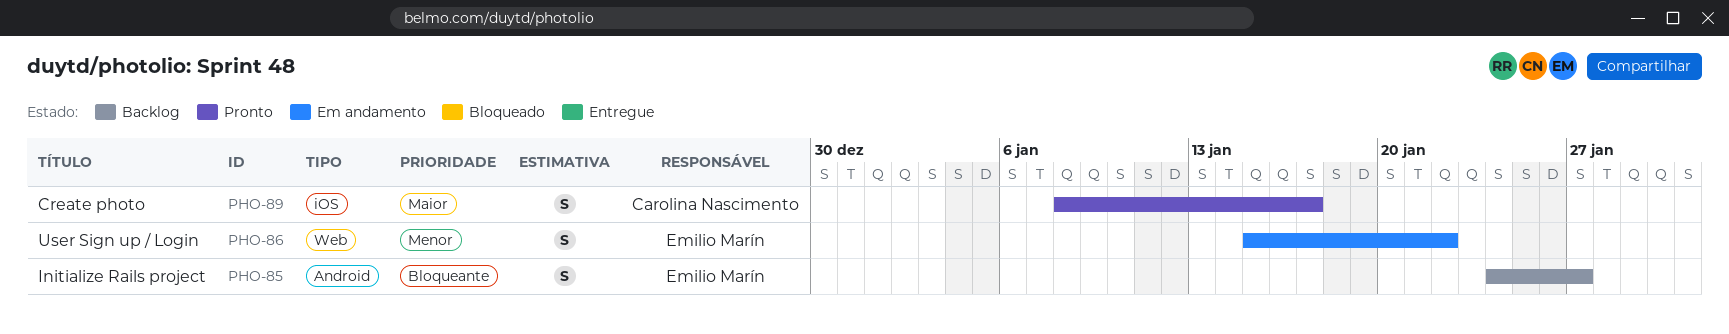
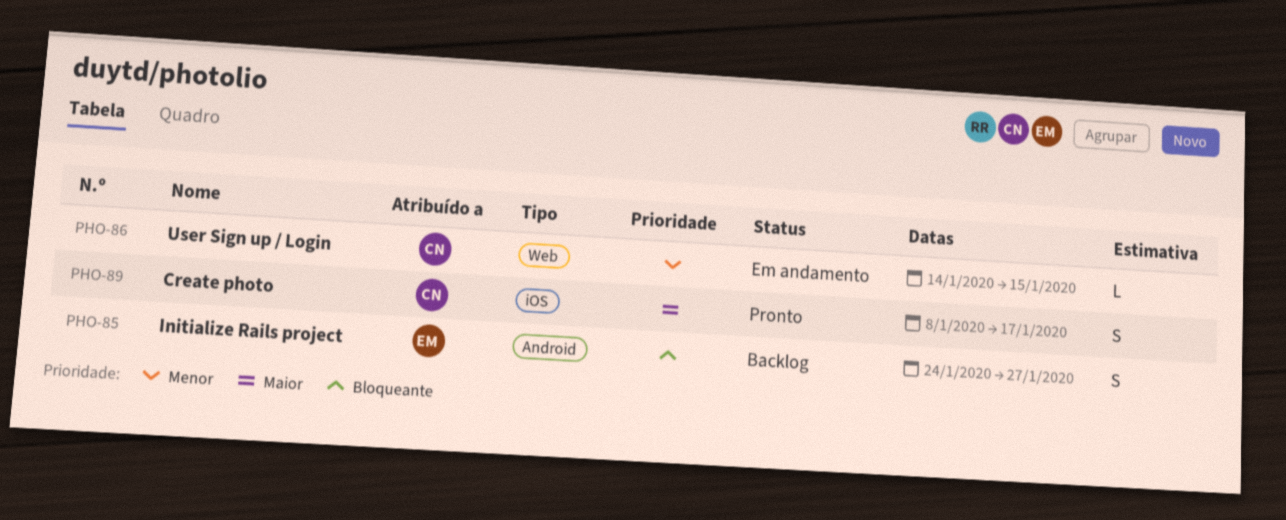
PHO-86, owner: Emilio Marín -> Carolina Nascimento
PHO-86, estimate: S -> L
PHO-86, start: Jan 15 -> Jan 14
PHO-86, due: Jan 22 -> Jan 15

